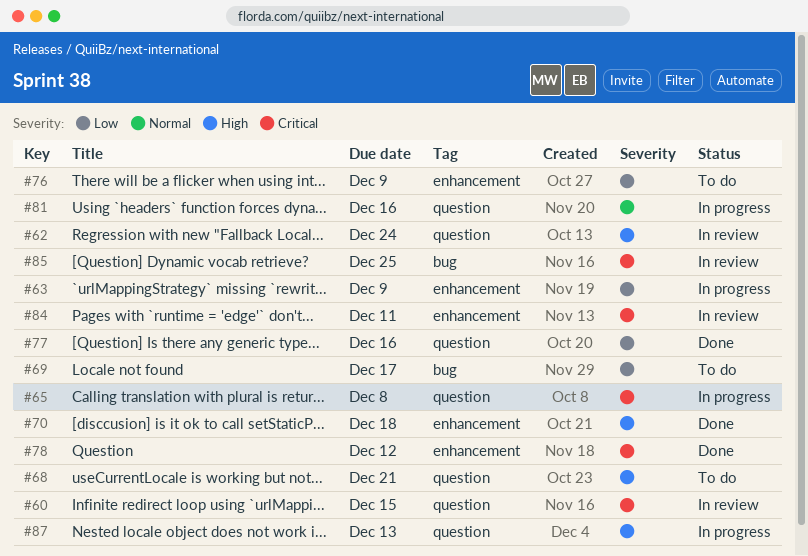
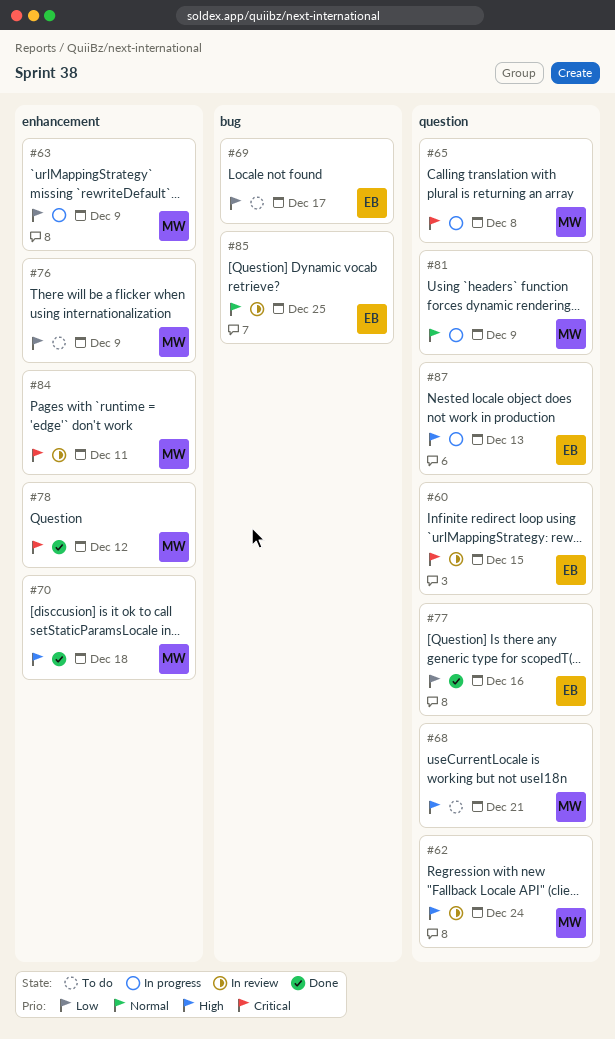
#81, due: Dec 16 -> Dec 9
#85, priority: Critical -> Normal

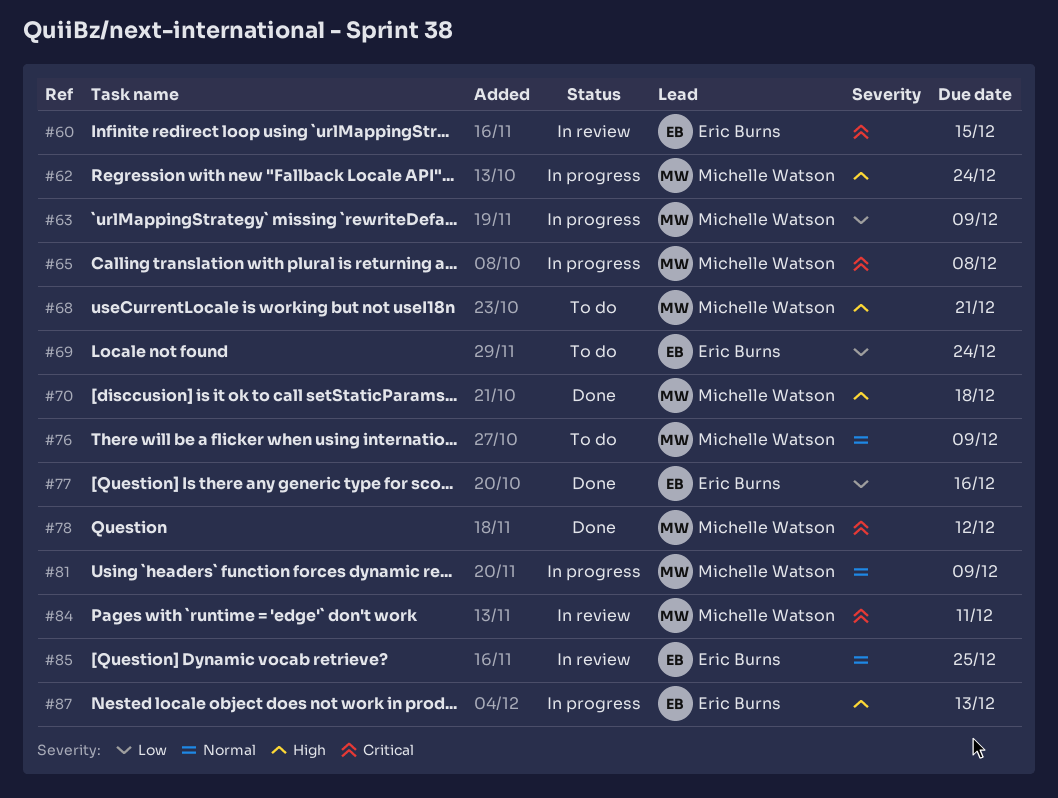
#62, status: In review -> In progress
#69, due: Dec 17 -> Dec 24
#76, priority: Low -> Normal

